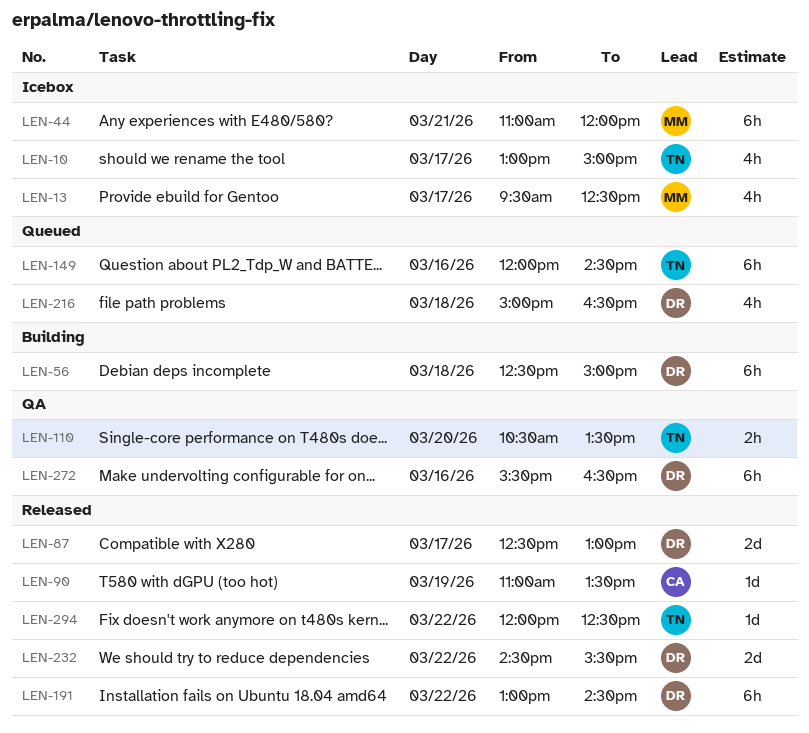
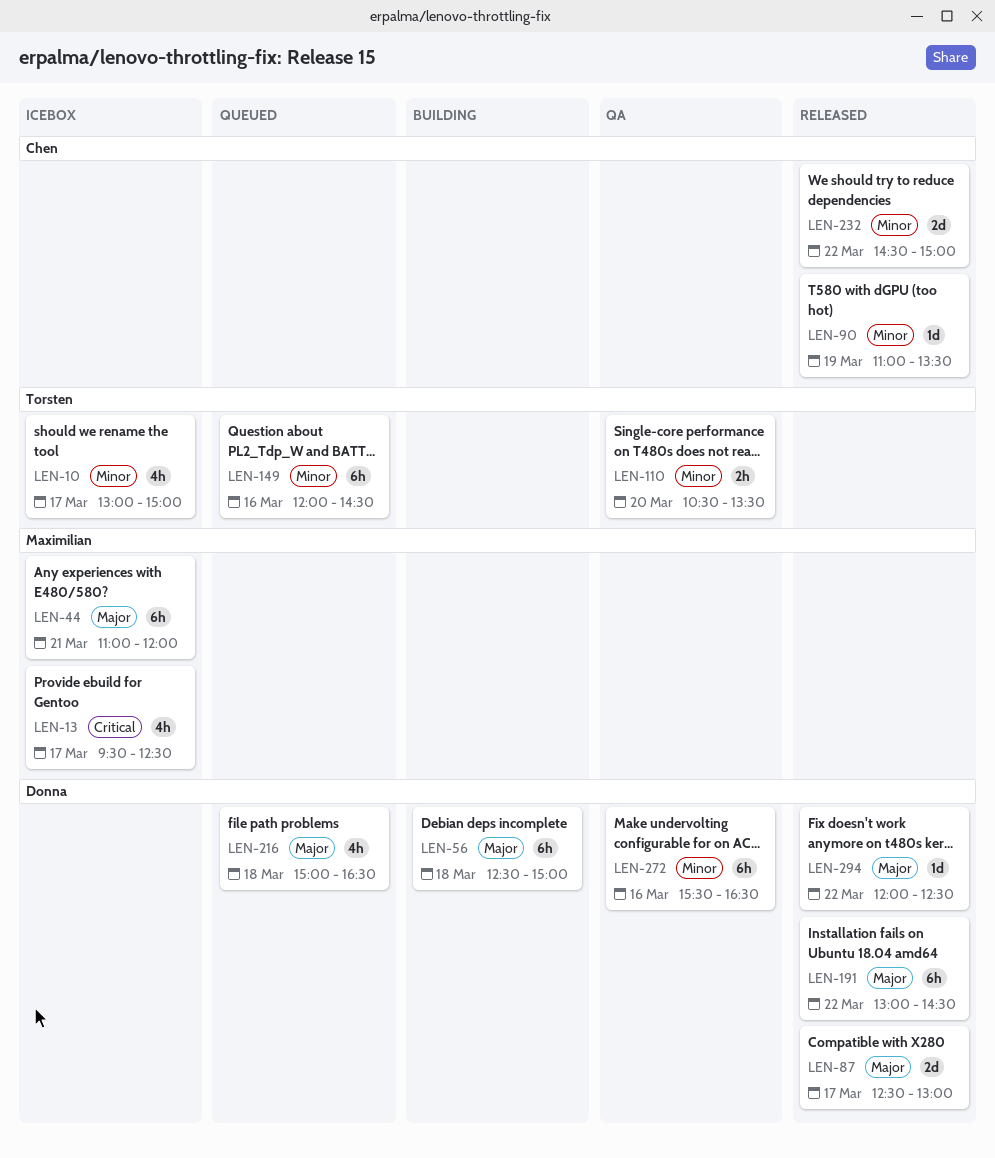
LEN-232, owner: Donna -> Chen
LEN-232, ends: 15:30 -> 15:00
LEN-294, owner: Torsten -> Donna

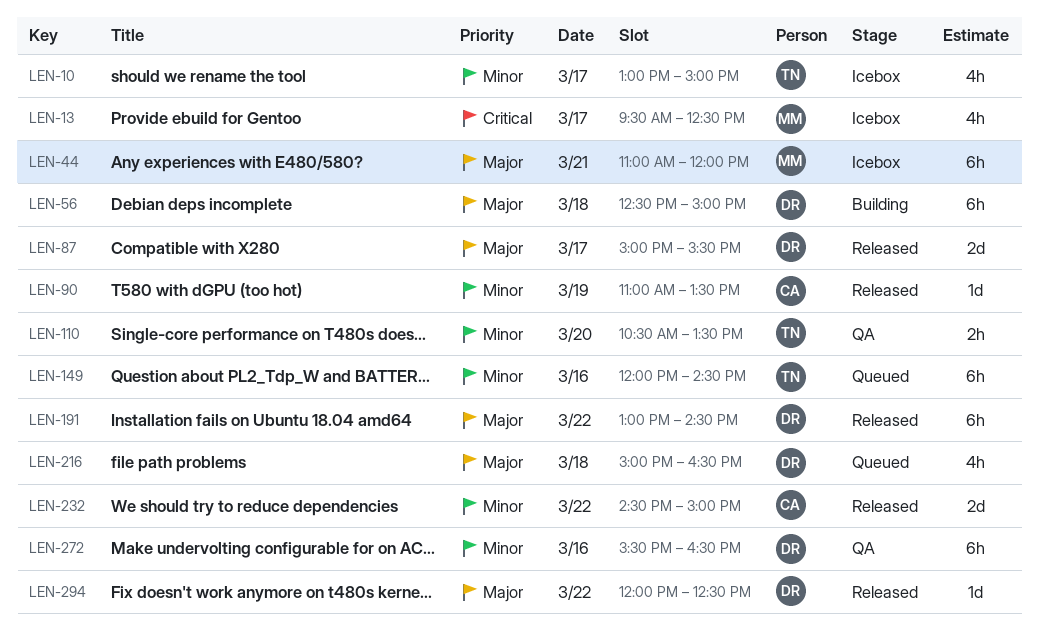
LEN-87, begins: 12:30 -> 15:00
LEN-87, ends: 13:00 -> 15:30

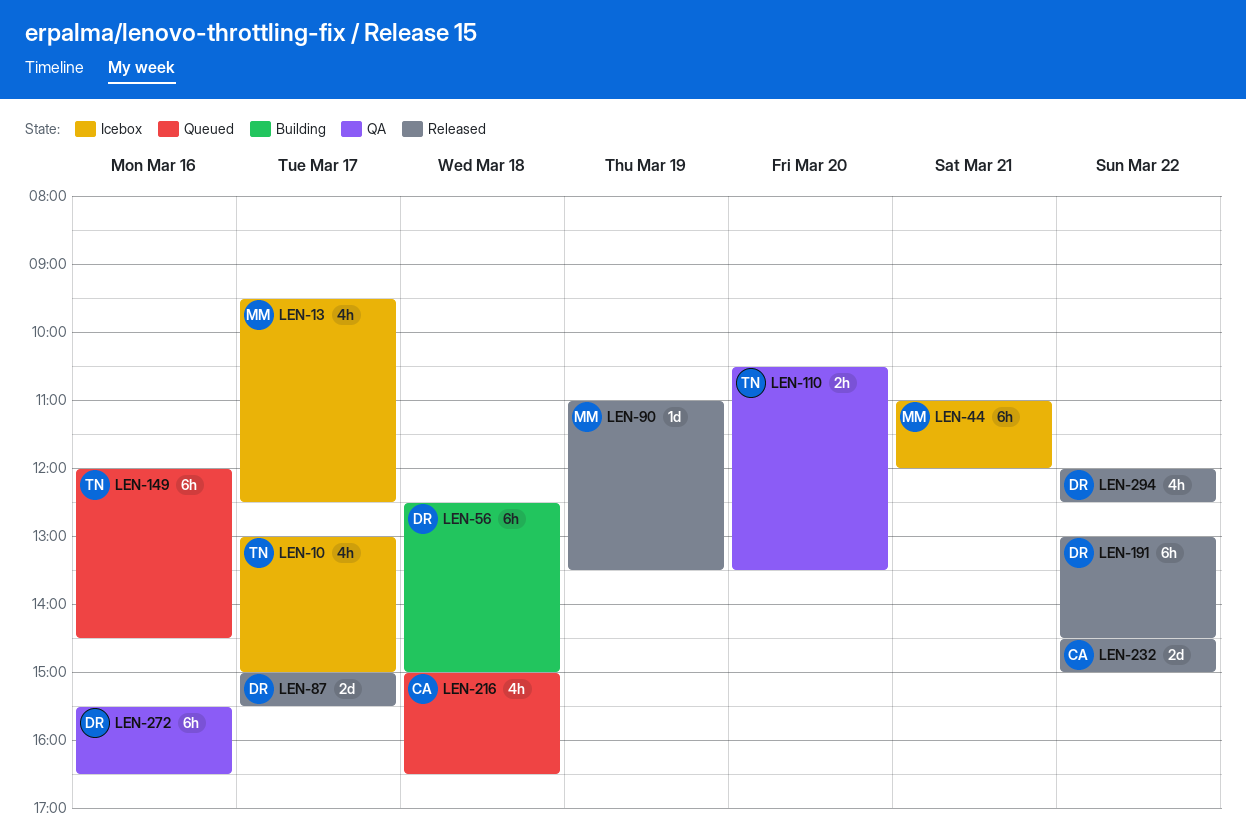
LEN-90, owner: CA -> MM
LEN-216, owner: DR -> CA
LEN-294, estimate: 1d -> 4h

